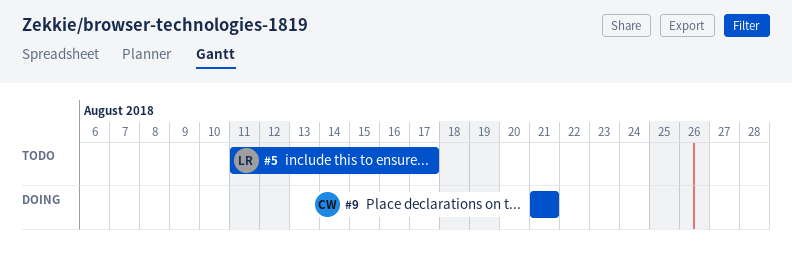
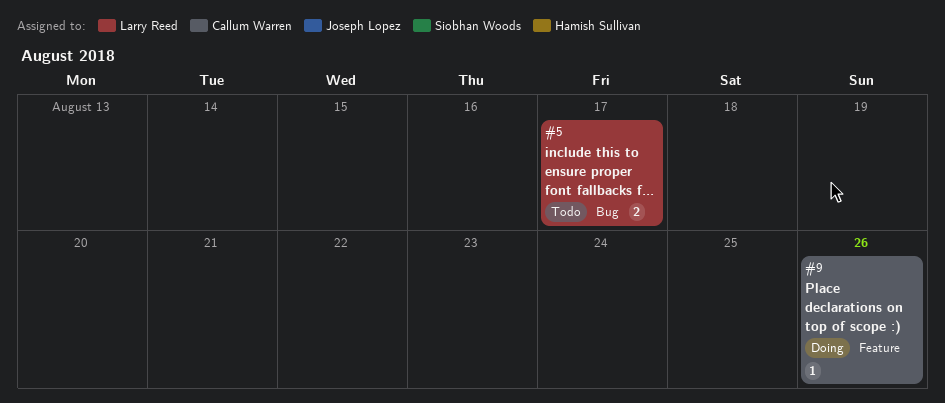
#9, due: Aug 21 -> Aug 26

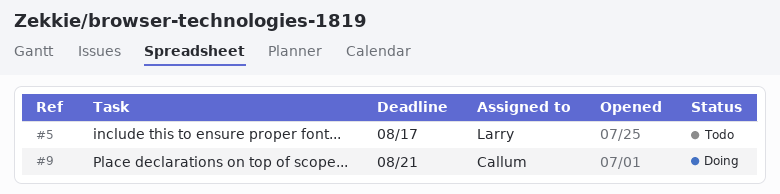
#9, due: Aug 26 -> Aug 21

